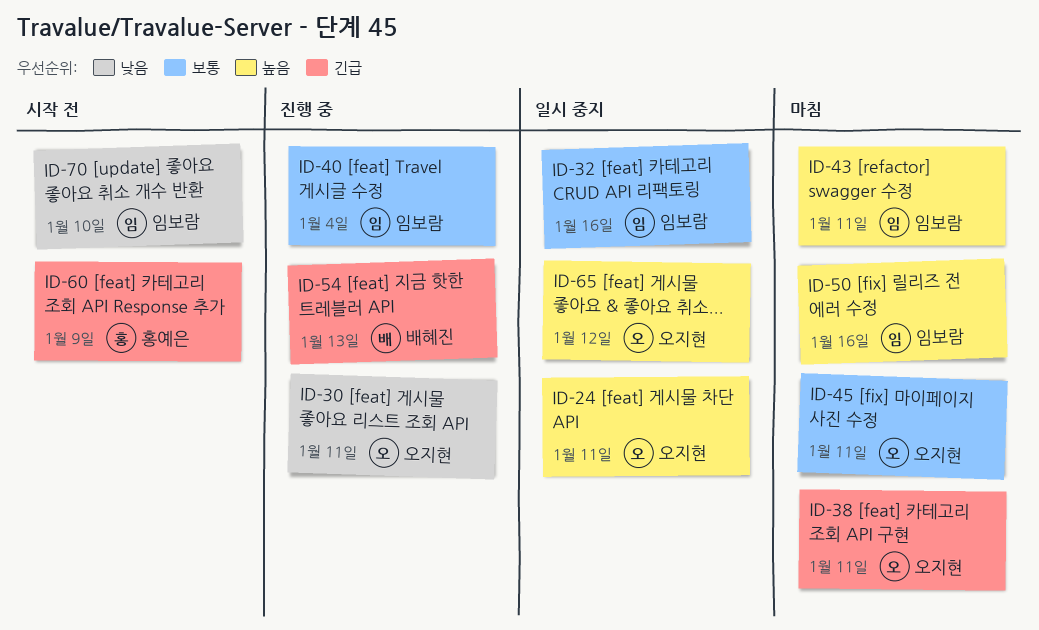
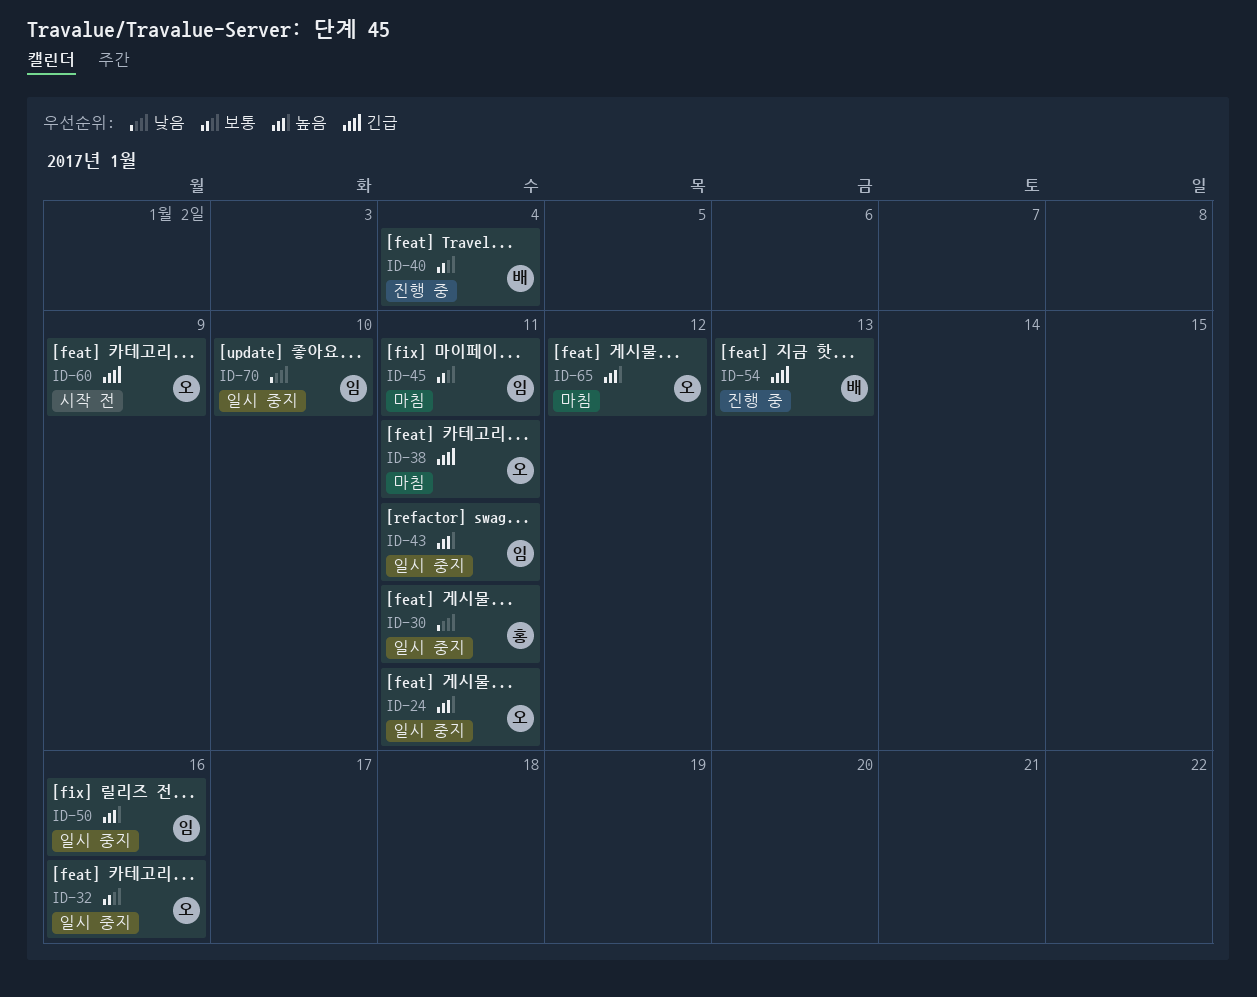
ID-30, status: 진행 중 -> 일시 중지
ID-30, owner: 오지현 -> 홍예은
ID-32, owner: 임보람 -> 오지현
ID-40, owner: 임보람 -> 배혜진
ID-43, status: 마침 -> 일시 중지
ID-45, owner: 오지현 -> 임보람
ID-50, status: 마침 -> 일시 중지
ID-60, owner: 홍예은 -> 오지현
ID-65, status: 일시 중지 -> 마침
ID-70, status: 시작 전 -> 일시 중지

